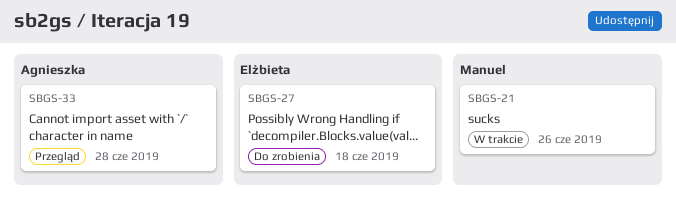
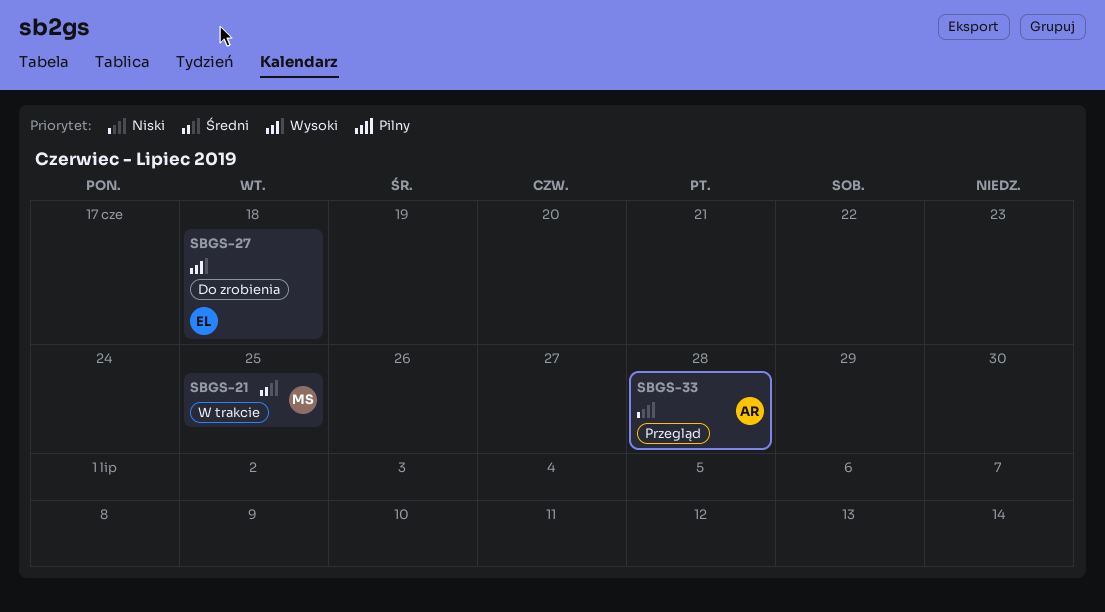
SBGS-21, due: Jun 26 -> Jun 25

